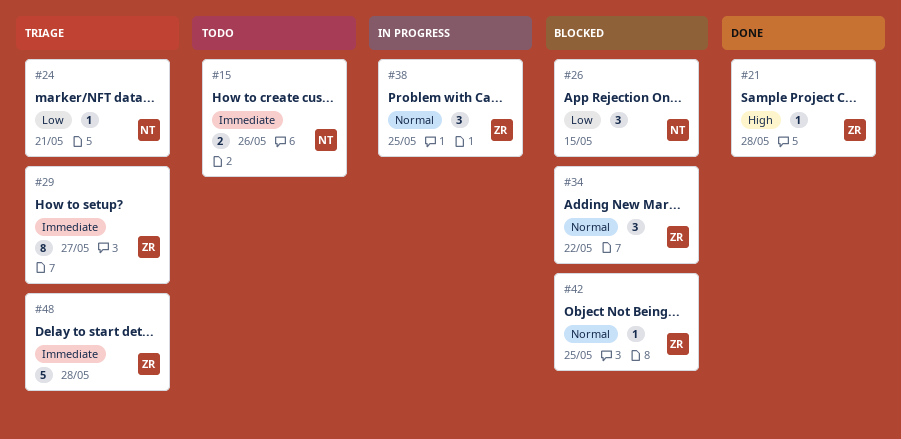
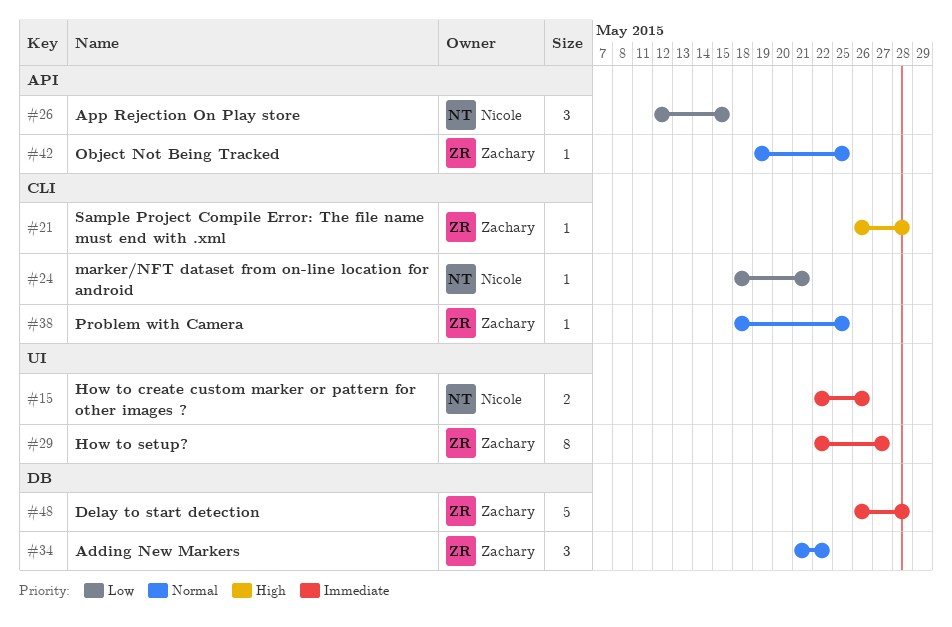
#38, estimate: 3 -> 1

